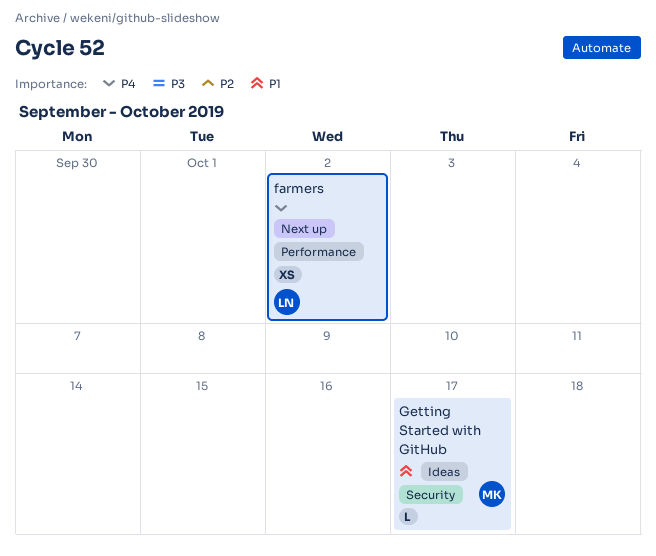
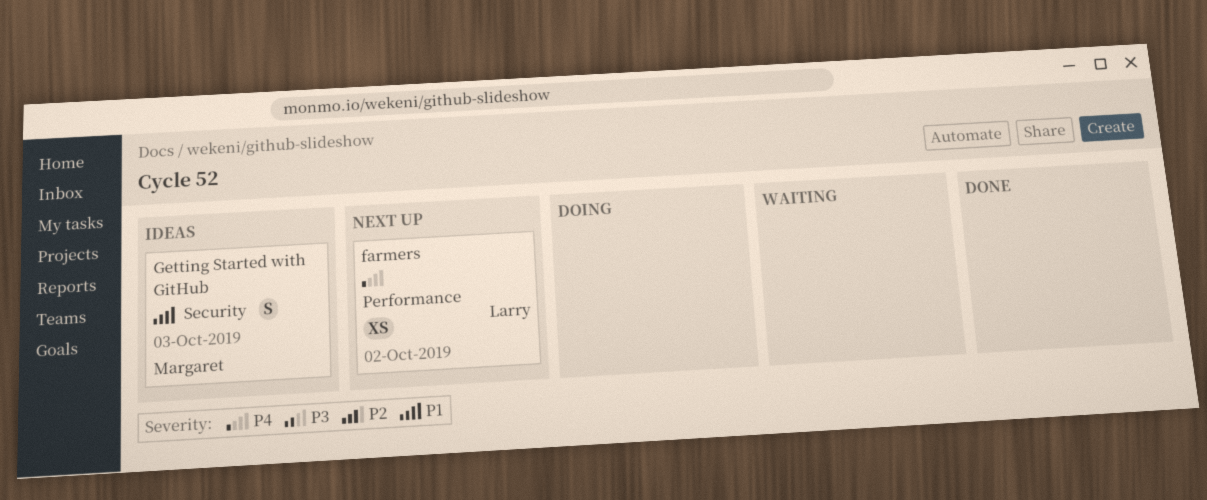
Getting Started with GitHub, estimate: L -> S
Getting Started with GitHub, due: Oct 17 -> Oct 3

